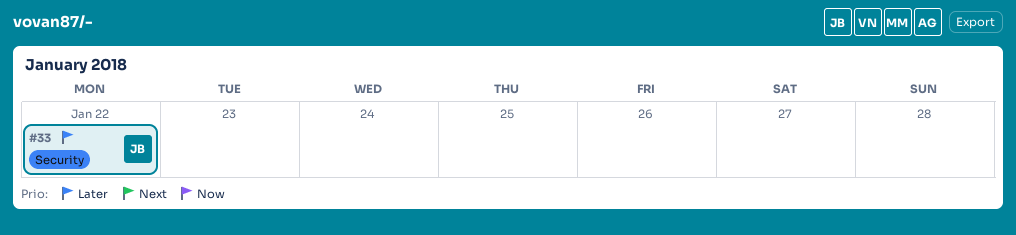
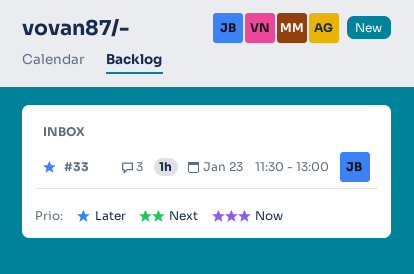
#33, day: Jan 22 -> Jan 23

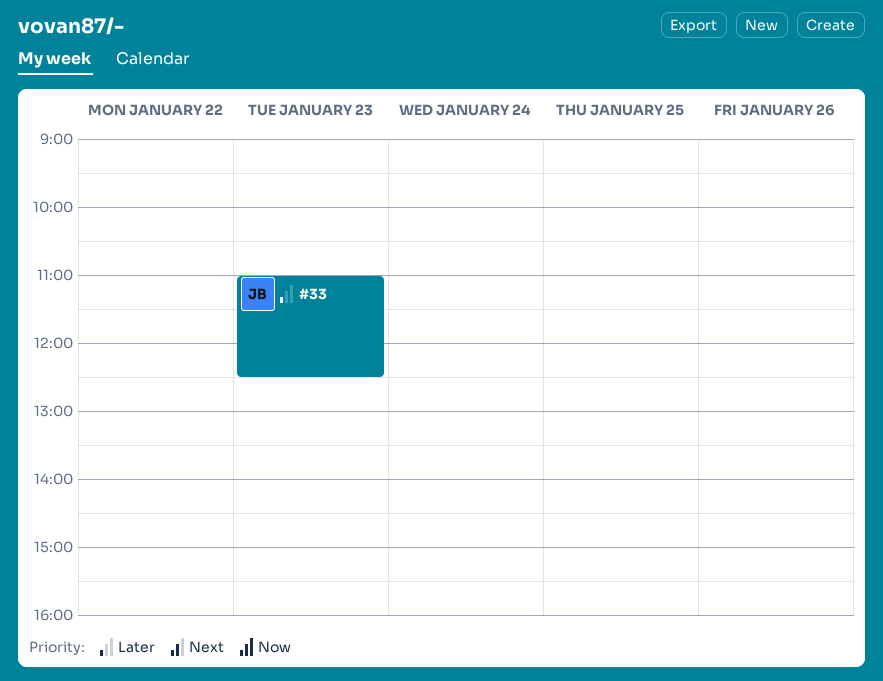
#33, begins: 11:30 -> 11:00
#33, ends: 13:00 -> 12:30

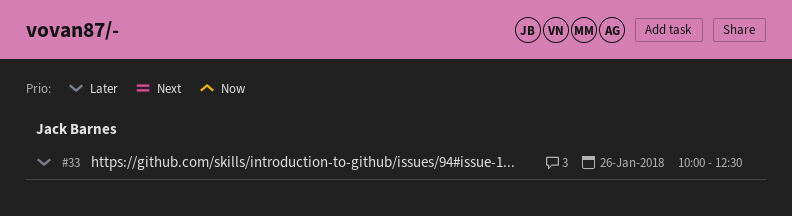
#33, day: Jan 23 -> Jan 26
#33, begins: 11:00 -> 10:00

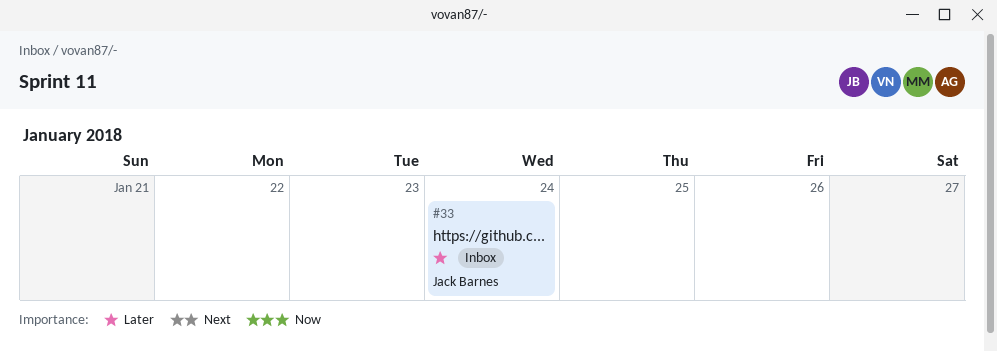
#33, day: Jan 26 -> Jan 24

